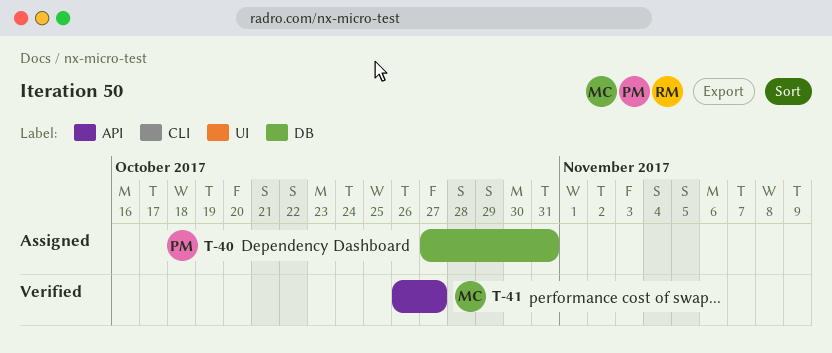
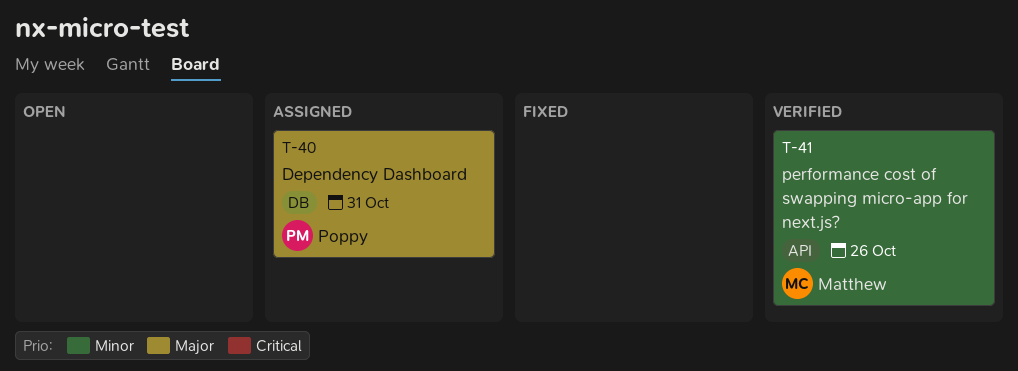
T-41, due: Oct 27 -> Oct 26

